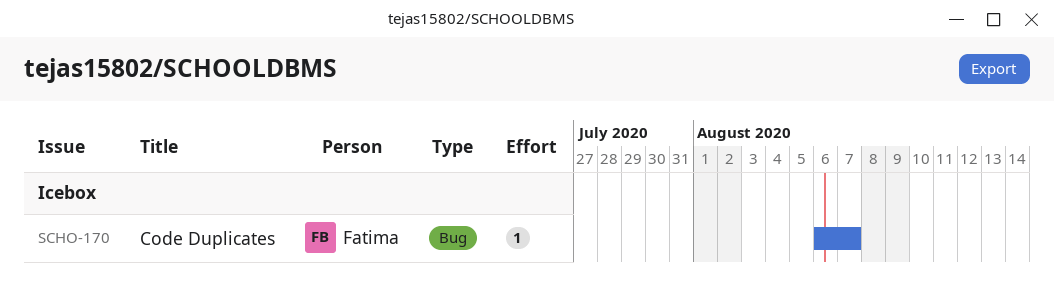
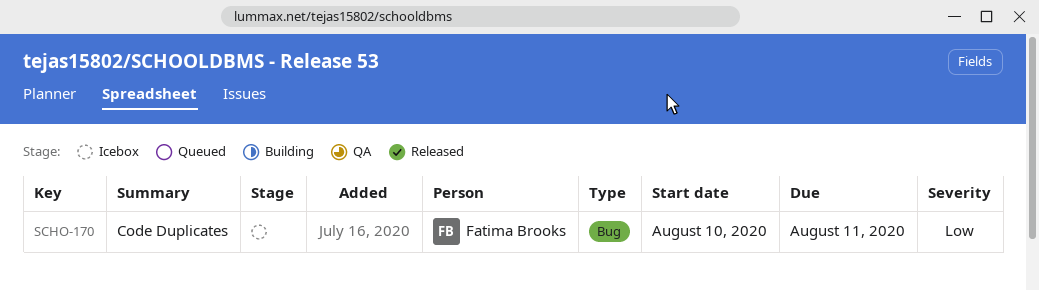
SCHO-170, start: Aug 6 -> Aug 10
SCHO-170, due: Aug 7 -> Aug 11

